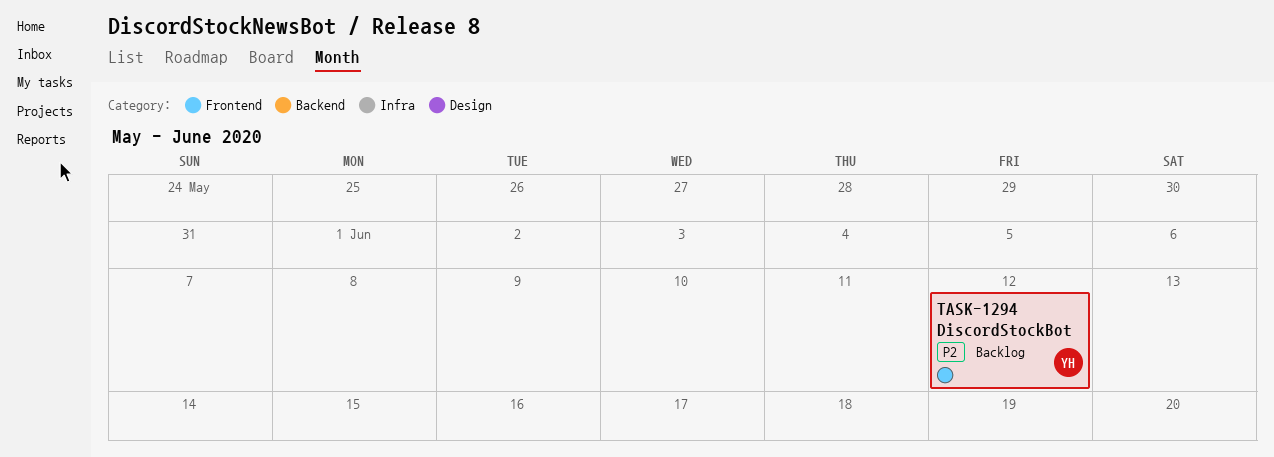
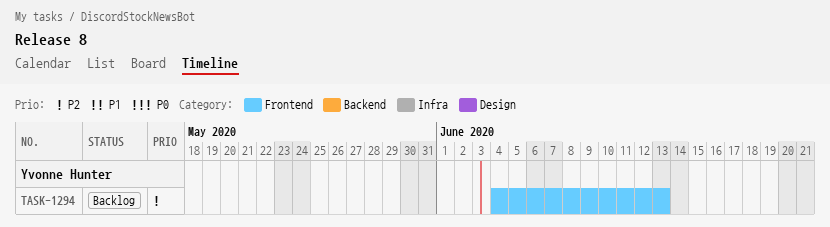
TASK-1294, due: Jun 12 -> Jun 13

